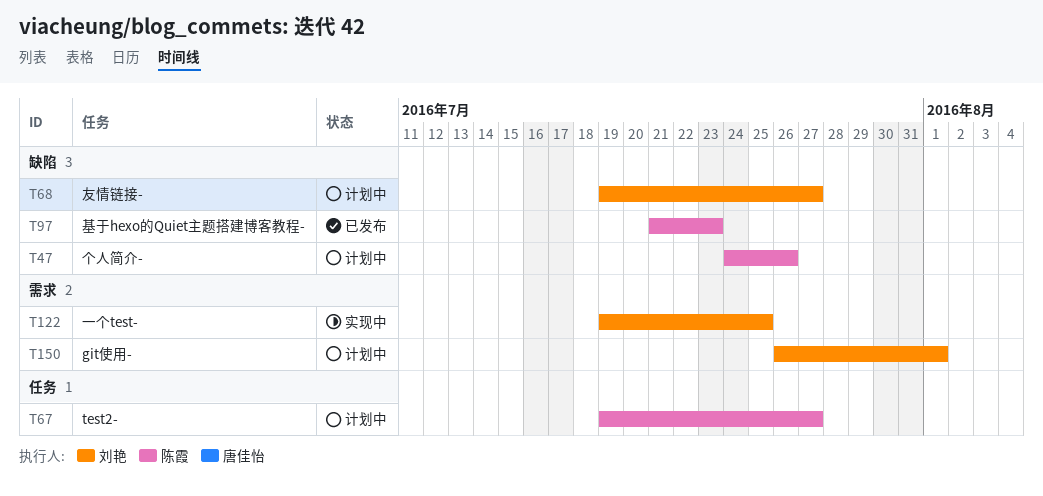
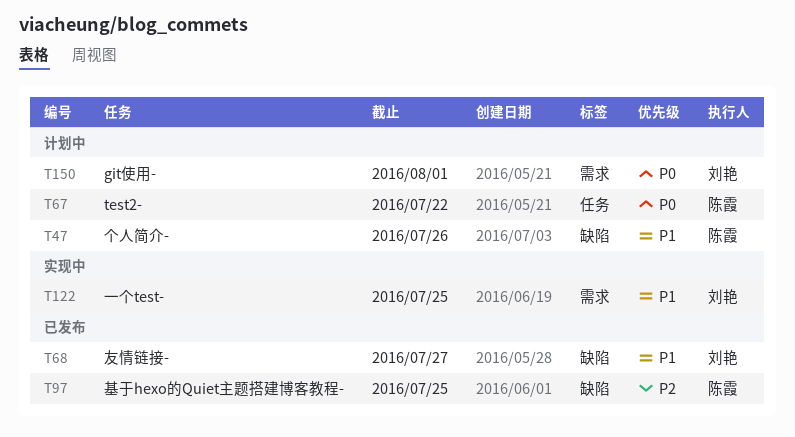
T67, due: Jul 27 -> Jul 22
T68, status: 计划中 -> 已发布
T97, due: Jul 23 -> Jul 25

